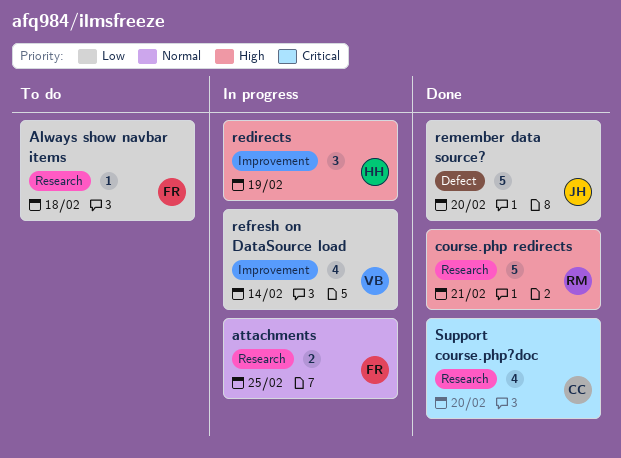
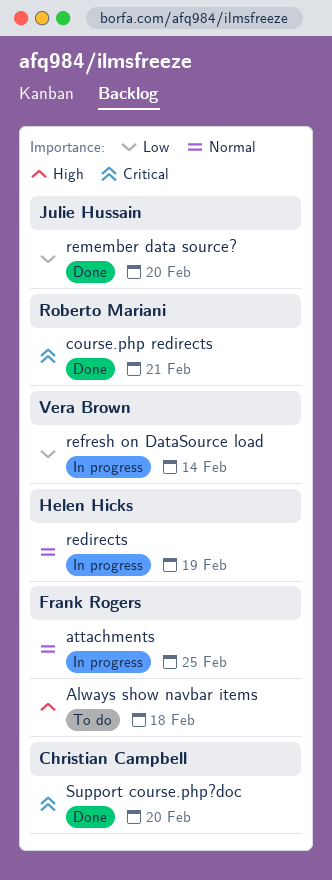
Always show navbar items, priority: Low -> High
course.php redirects, priority: High -> Critical
redirects, priority: High -> Normal

